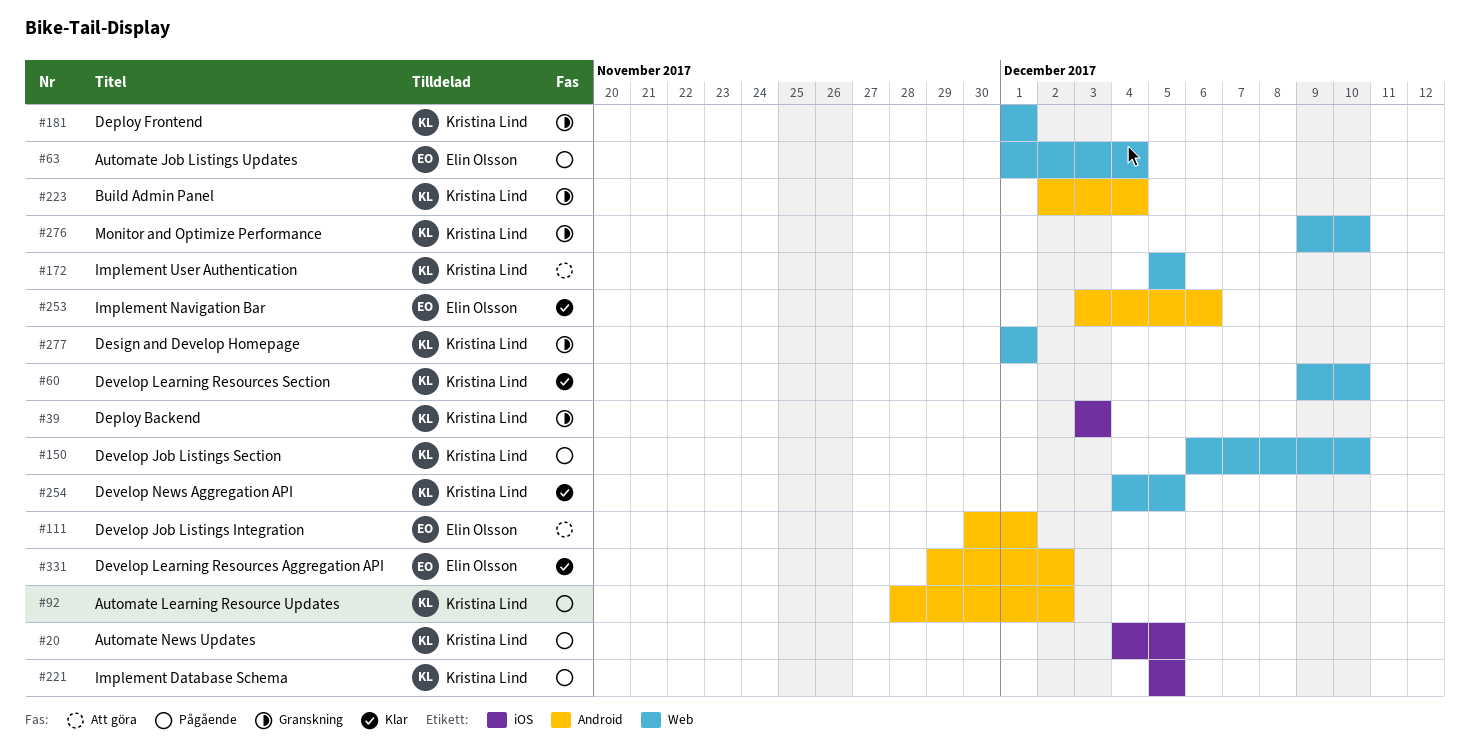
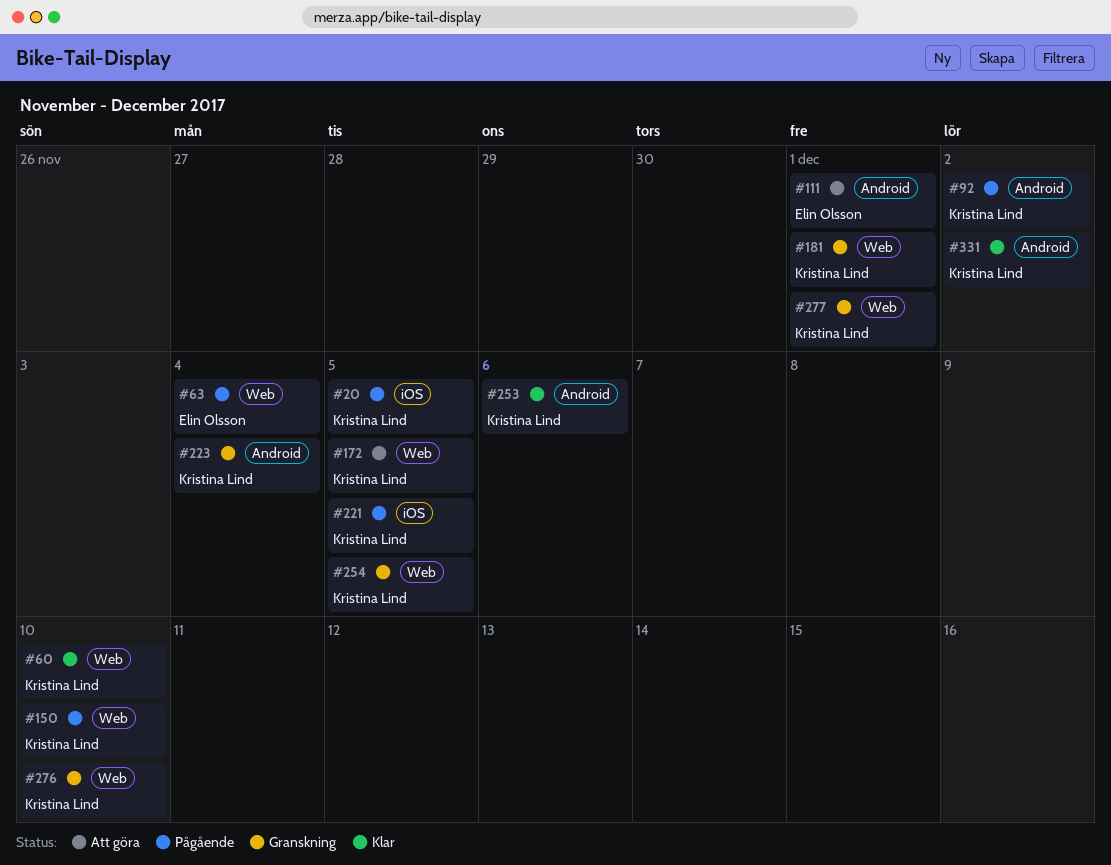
#39: present -> none
#253, owner: Elin Olsson -> Kristina Lind
#254, status: Klar -> Granskning
#331, owner: Elin Olsson -> Kristina Lind

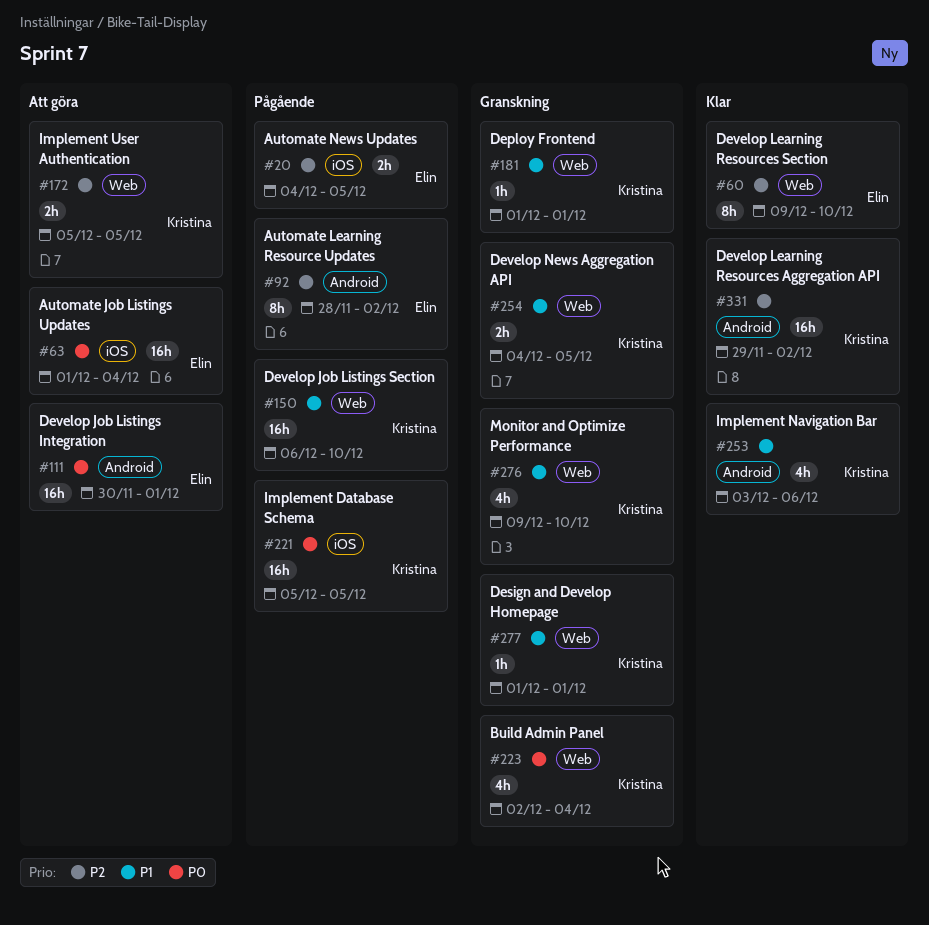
#20, owner: Kristina Lind -> Elin Olsson
#60, owner: Kristina Lind -> Elin Olsson
#63, status: Pågående -> Att göra
#63, label: Web -> iOS
#92, owner: Kristina Lind -> Elin Olsson
#223, label: Android -> Web

